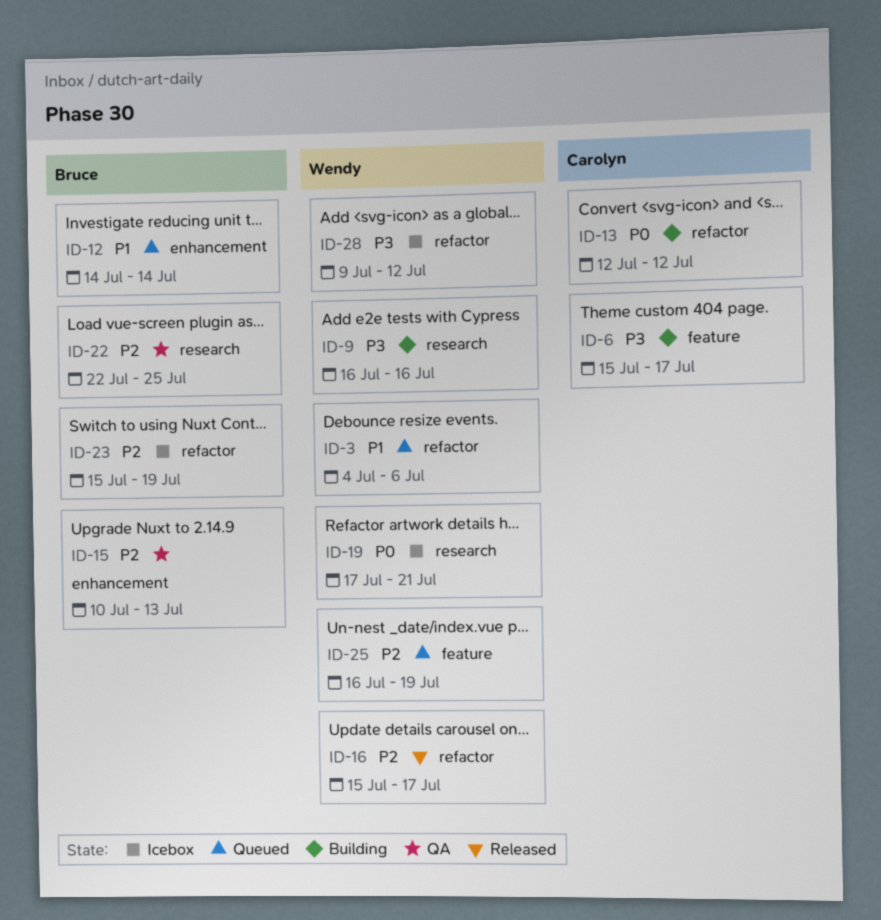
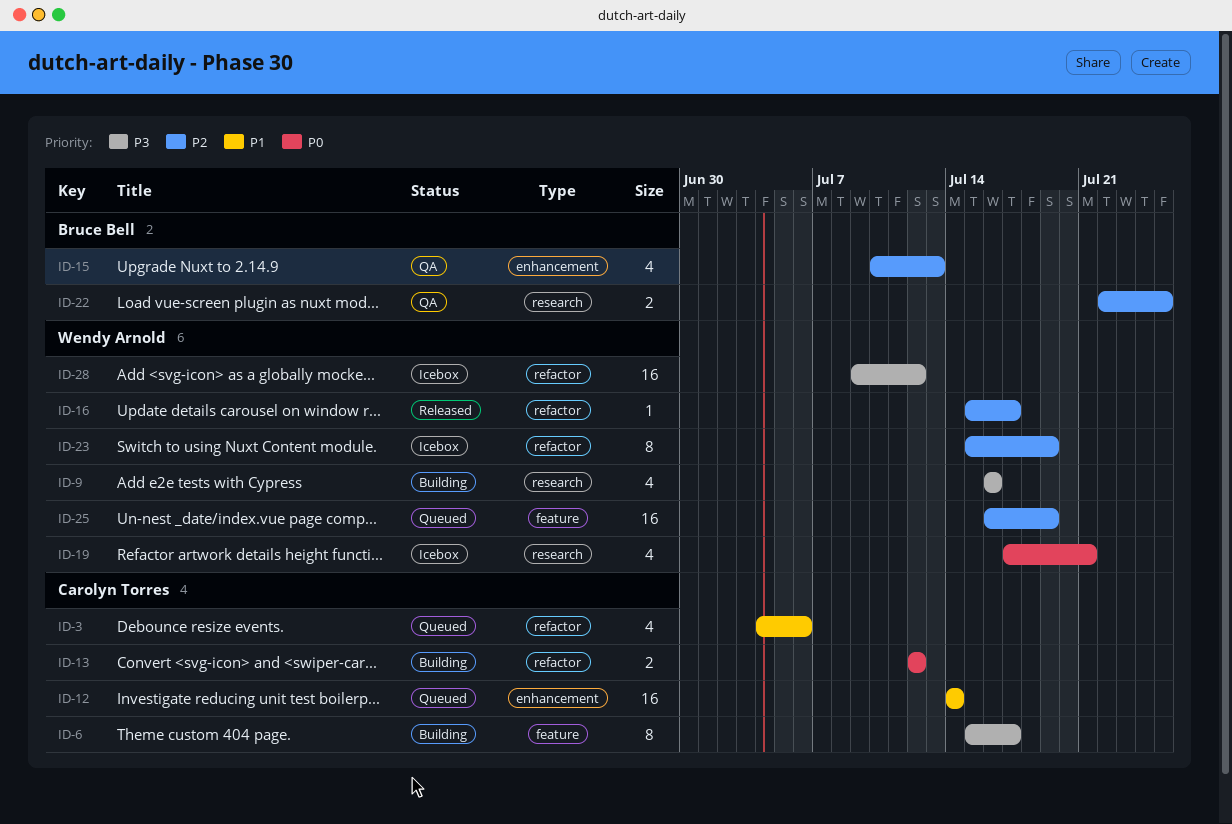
ID-3, owner: Wendy Arnold -> Carolyn Torres
ID-12, owner: Bruce Bell -> Carolyn Torres
ID-23, owner: Bruce Bell -> Wendy Arnold

